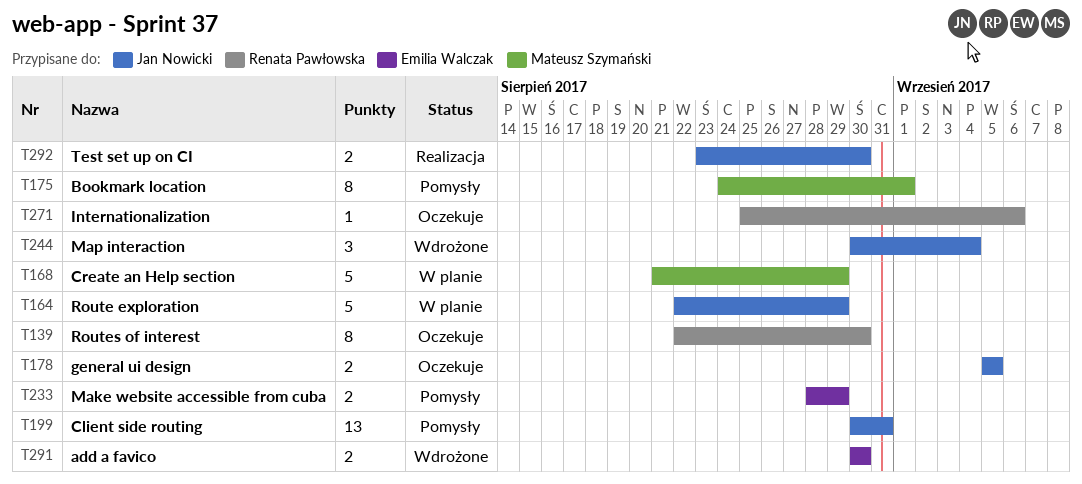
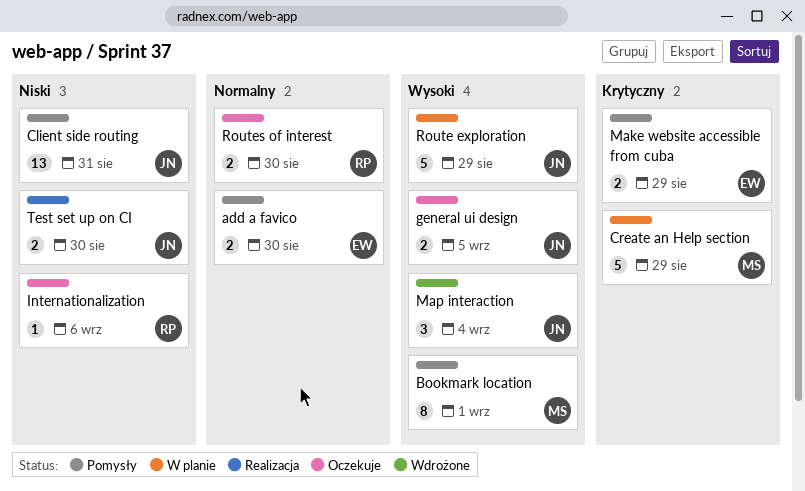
add a favico, status: Wdrożone -> Pomysły
Routes of interest, estimate: 8 -> 2

